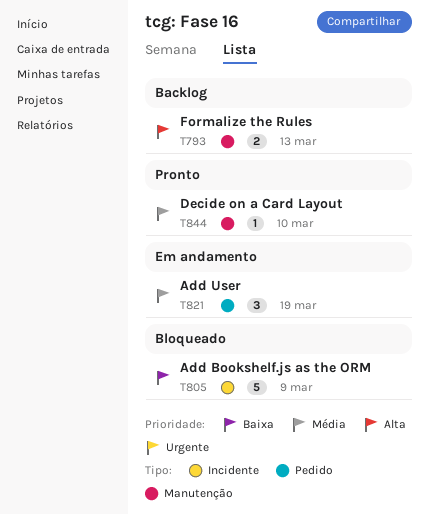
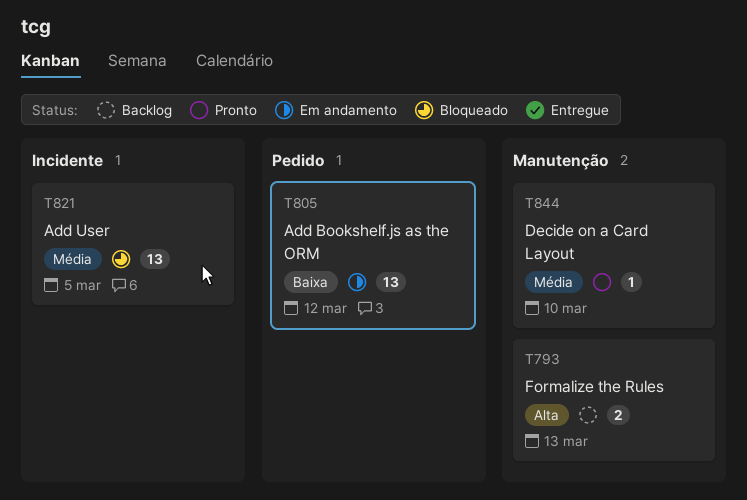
T805, status: Bloqueado -> Em andamento
T805, label: Incidente -> Pedido
T805, estimate: 5 -> 13
T805, due: Mar 9 -> Mar 12
T821, status: Em andamento -> Bloqueado
T821, label: Pedido -> Incidente
T821, estimate: 3 -> 13
T821, due: Mar 19 -> Mar 5

